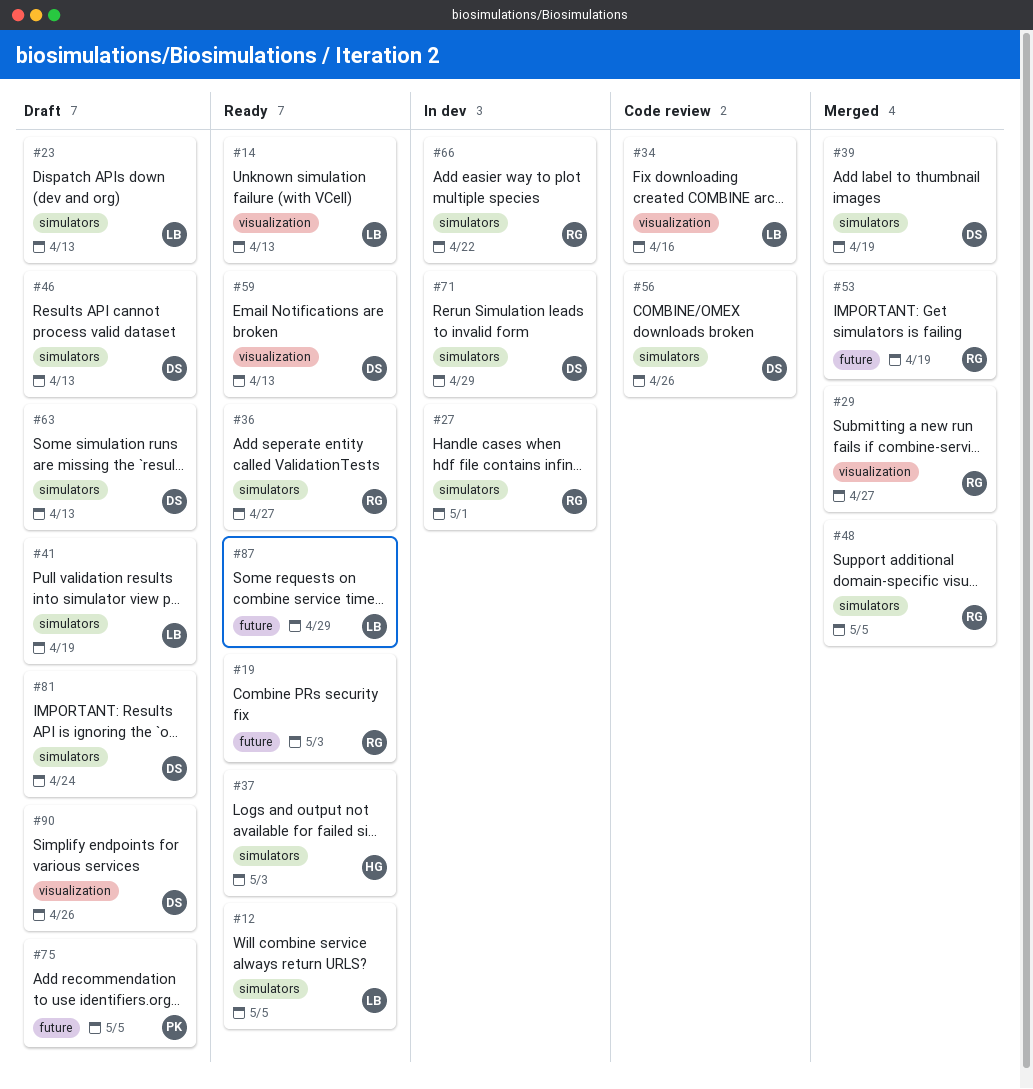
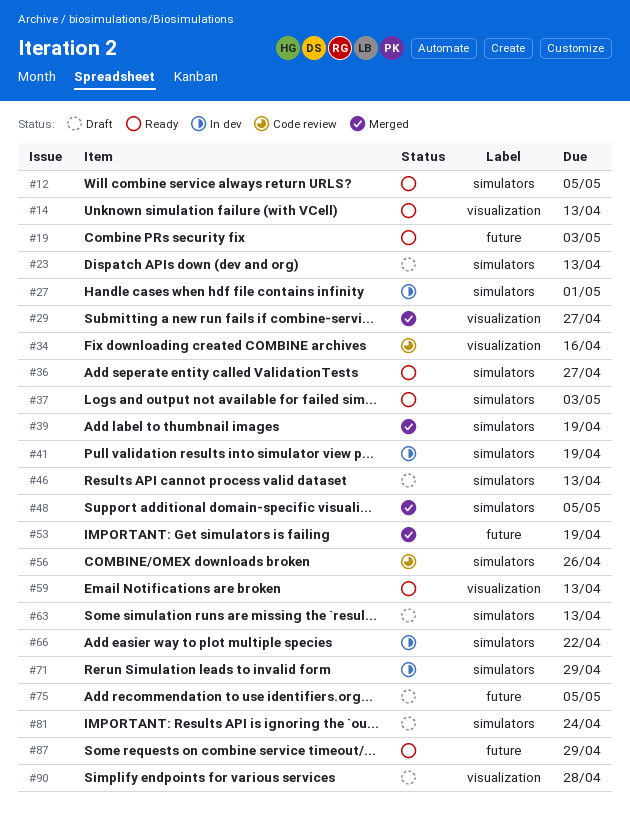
#41, status: Draft -> In dev
#90, due: Apr 26 -> Apr 28

